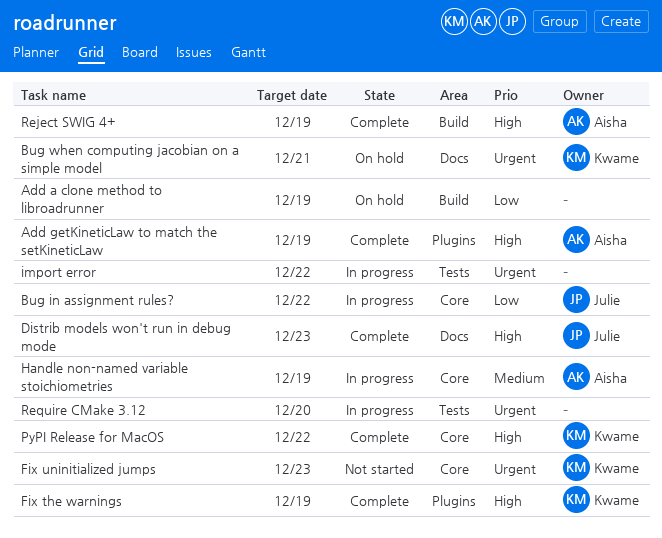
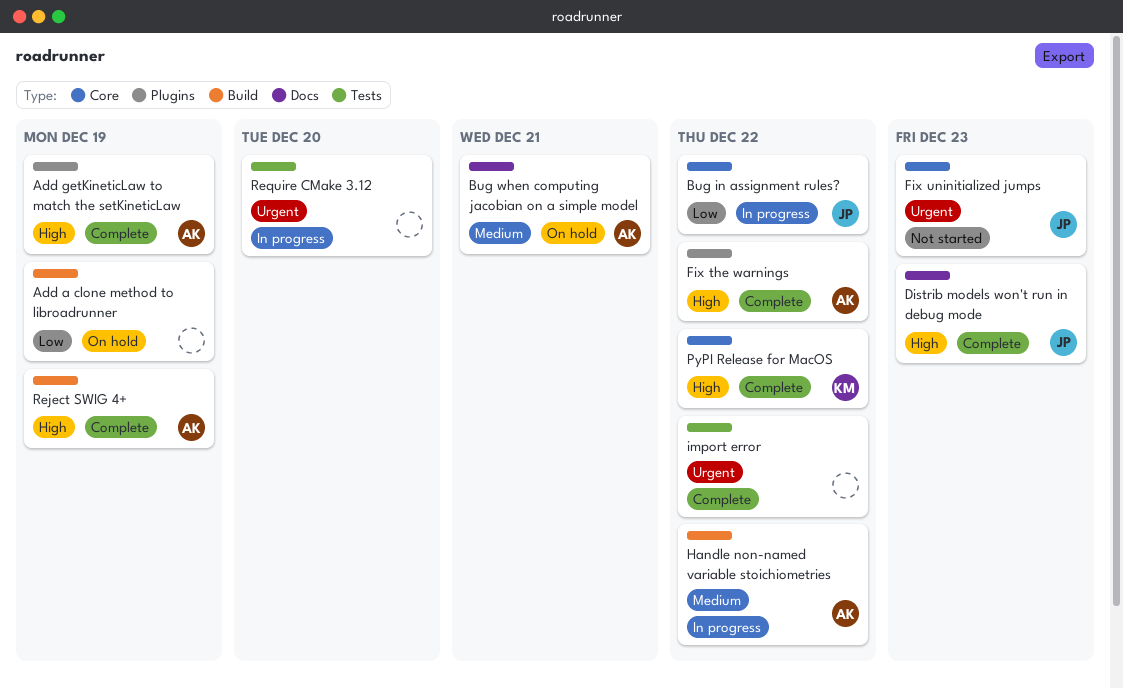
Bug when computing jacobian on a simple model, owner: Kwame -> Aisha
Bug when computing jacobian on a simple model, priority: Urgent -> Medium
Fix the warnings, owner: Kwame -> Aisha
Fix the warnings, due: Dec 19 -> Dec 22
Fix uninitialized jumps, owner: Kwame -> Julie
Handle non-named variable stoichiometries, label: Core -> Build
Handle non-named variable stoichiometries, due: Dec 19 -> Dec 22
import error, status: In progress -> Complete

